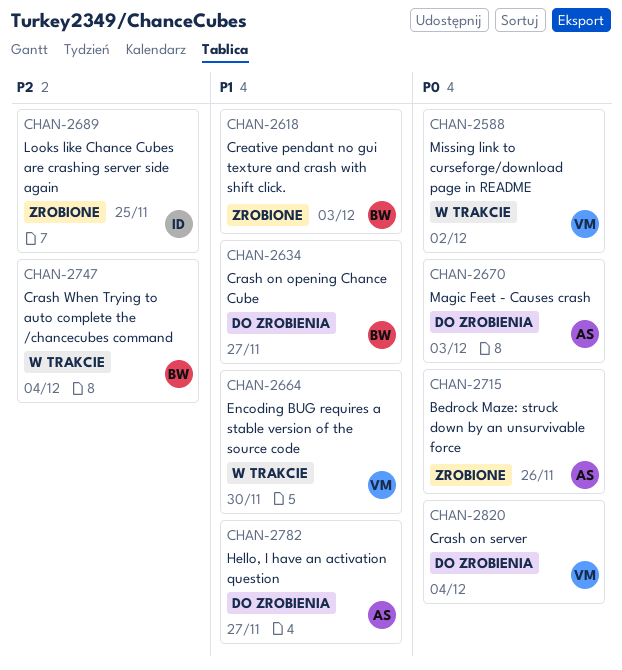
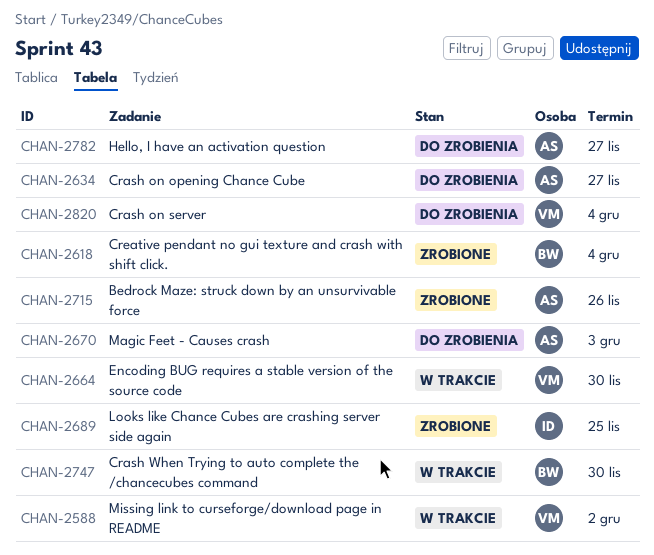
CHAN-2618, due: Dec 3 -> Dec 4
CHAN-2634, owner: BW -> AS
CHAN-2747, due: Dec 4 -> Nov 30

